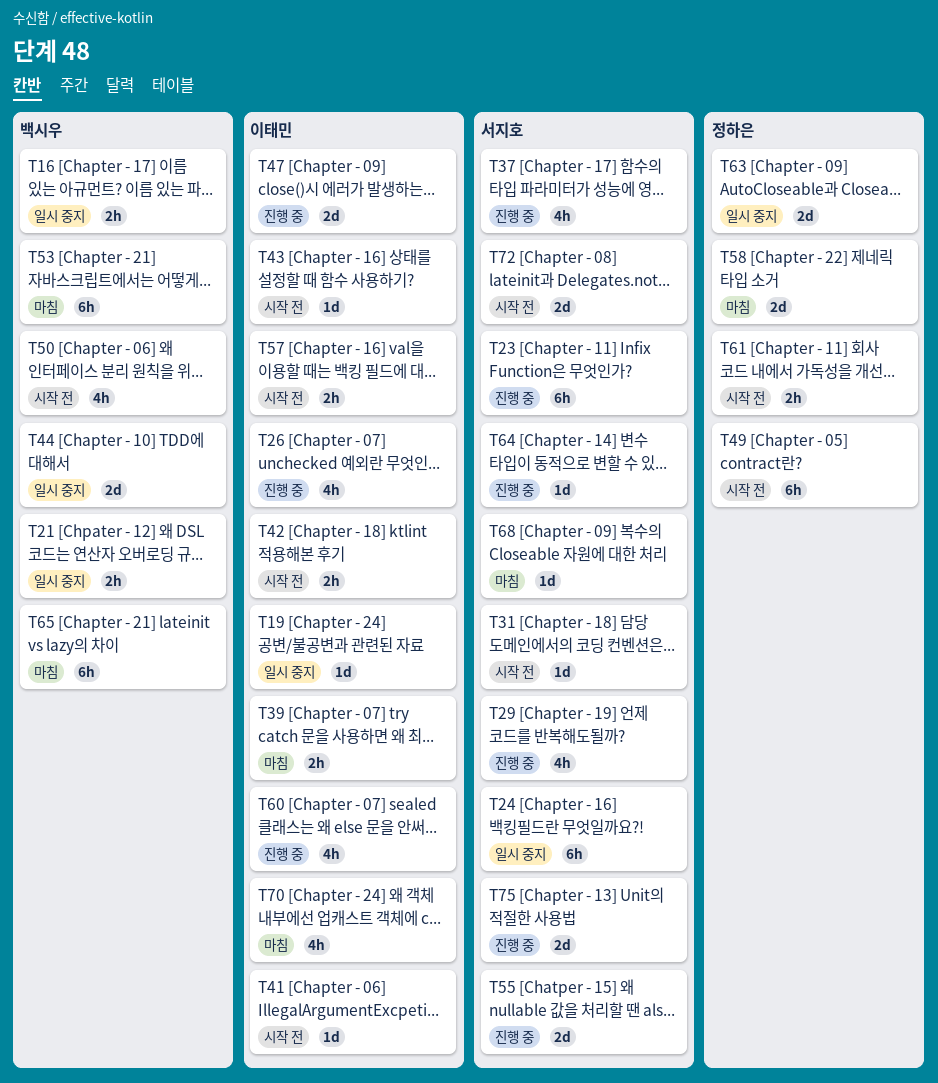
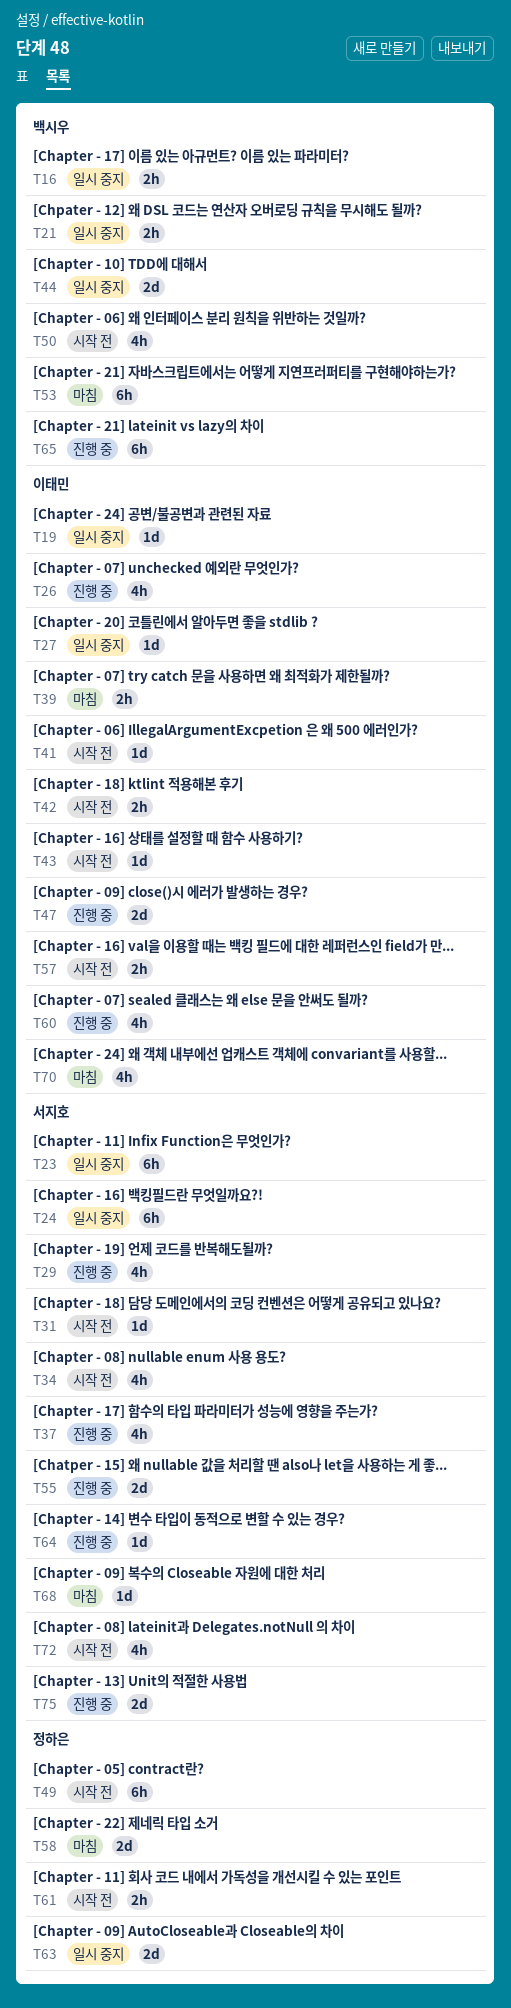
T23, status: 진행 중 -> 일시 중지
T27: none -> present
T34: none -> present
T65, status: 마침 -> 진행 중
T72, estimate: 2d -> 4h

